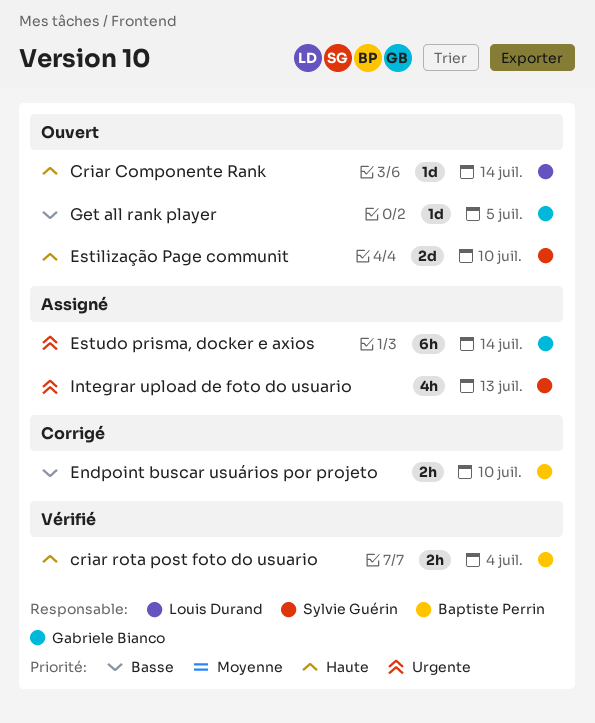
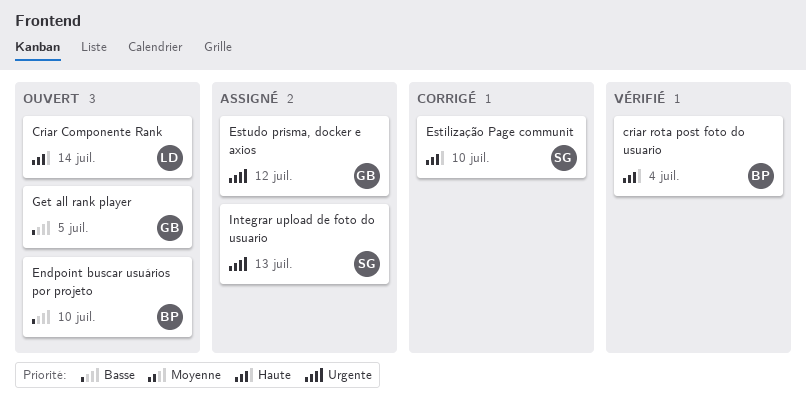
Endpoint buscar usuários por projeto, status: Corrigé -> Ouvert
Estilização Page communit, status: Ouvert -> Corrigé
Estudo prisma, docker e axios, due: Jul 14 -> Jul 12

